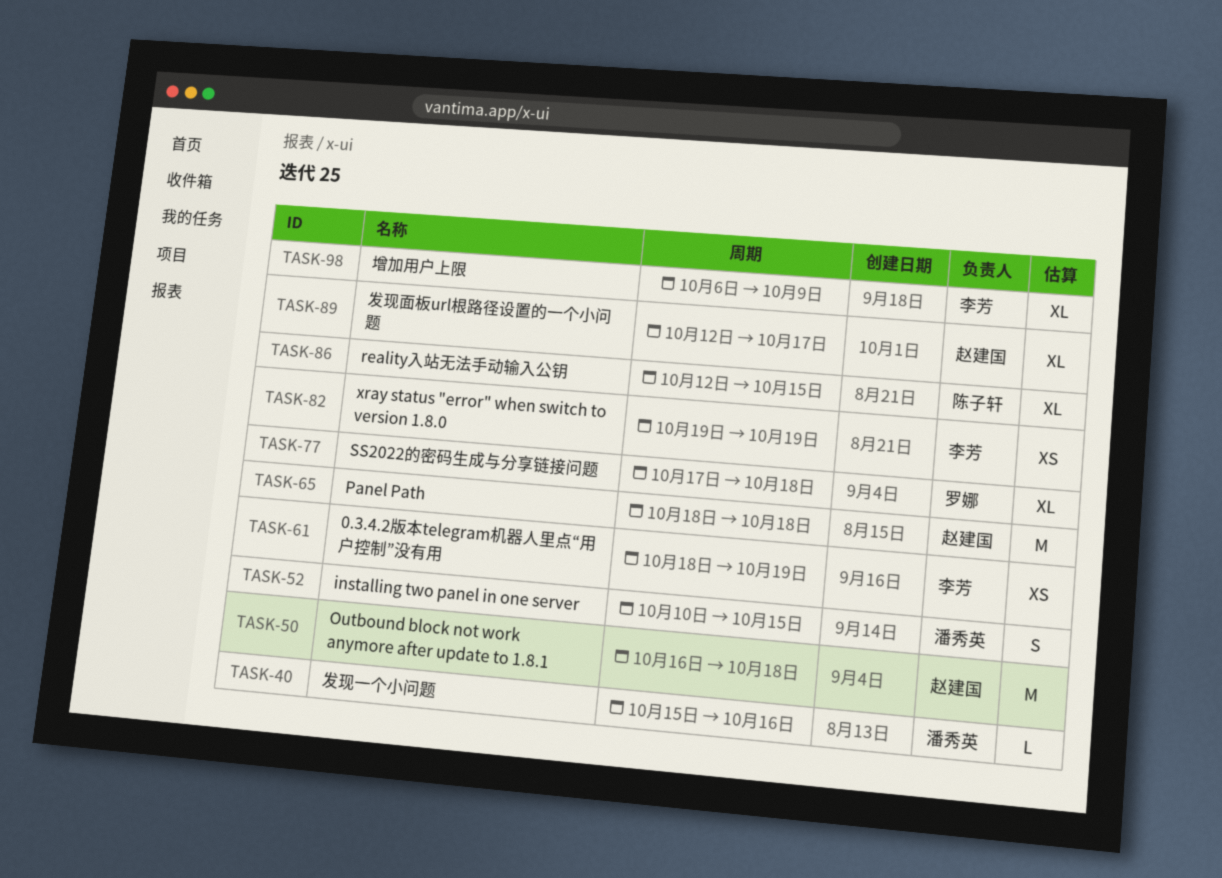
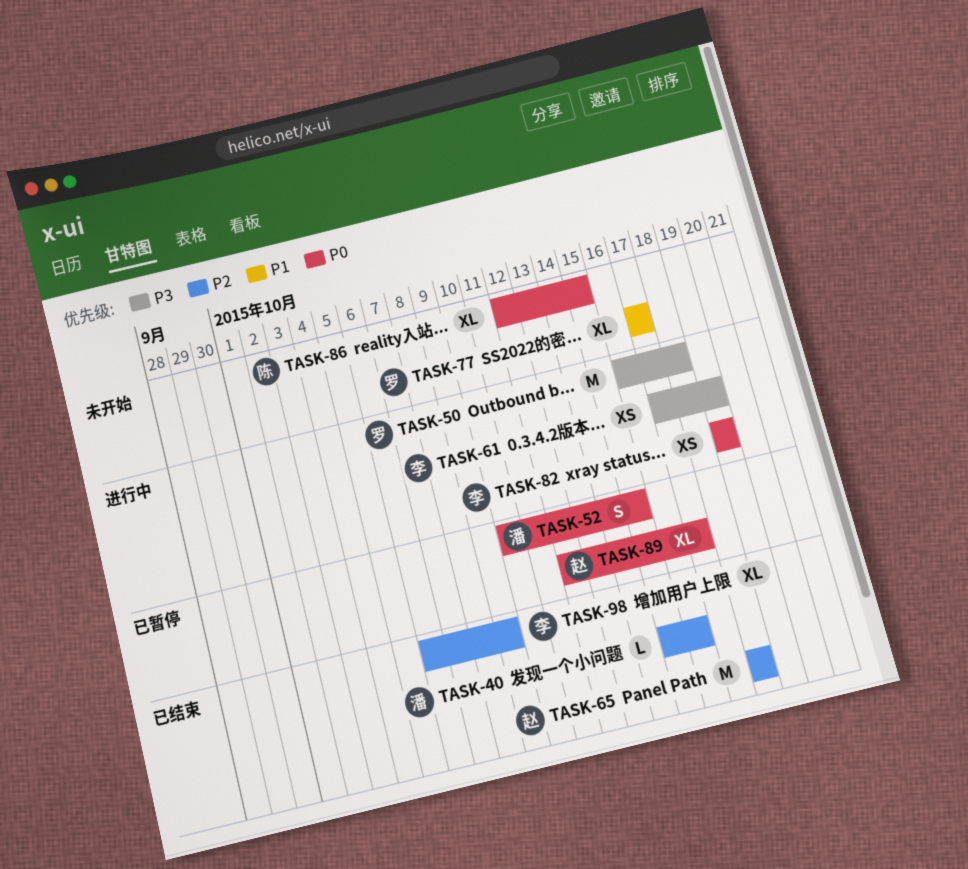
TASK-50, owner: 赵建国 -> 罗娜
TASK-61, start: Oct 18 -> Oct 17
TASK-77, due: Oct 18 -> Oct 17

